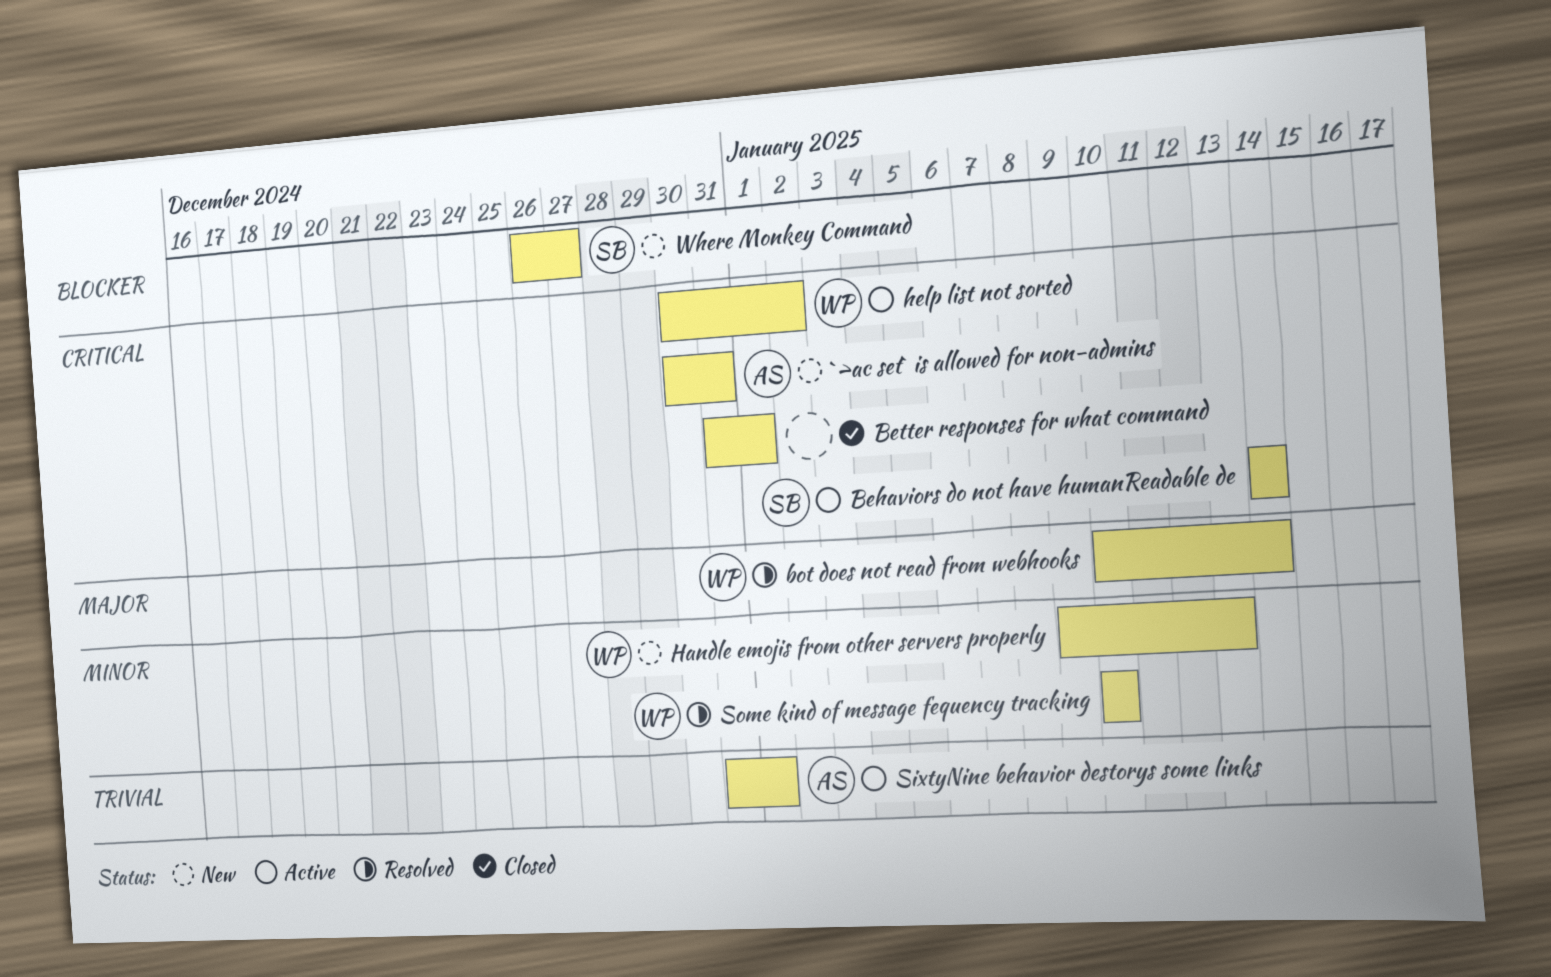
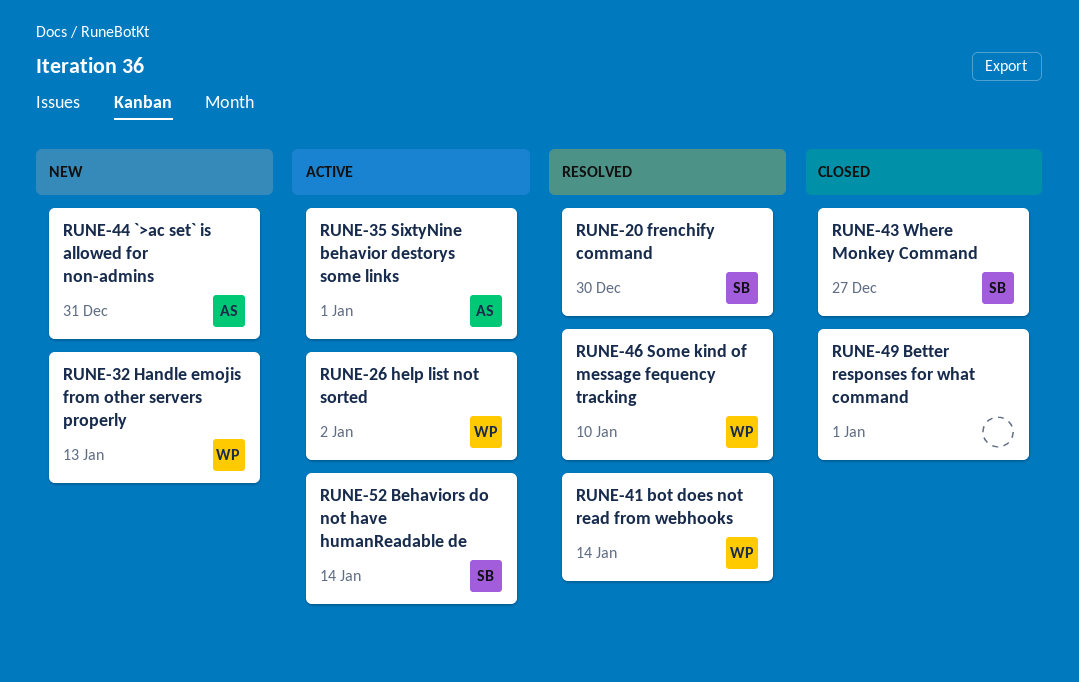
frenchify command: none -> present
Where Monkey Command, status: New -> Closed

